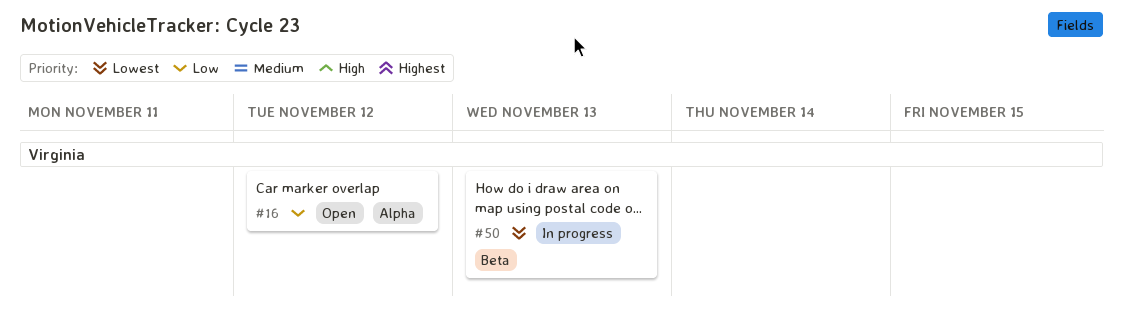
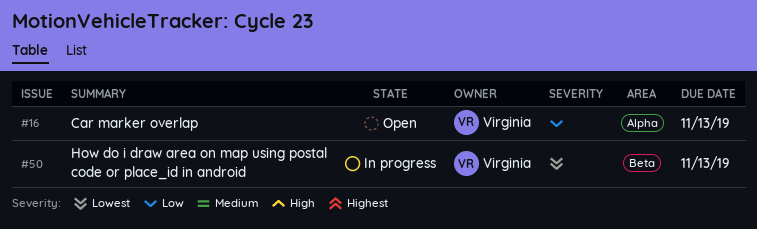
#16, due: Nov 12 -> Nov 13

